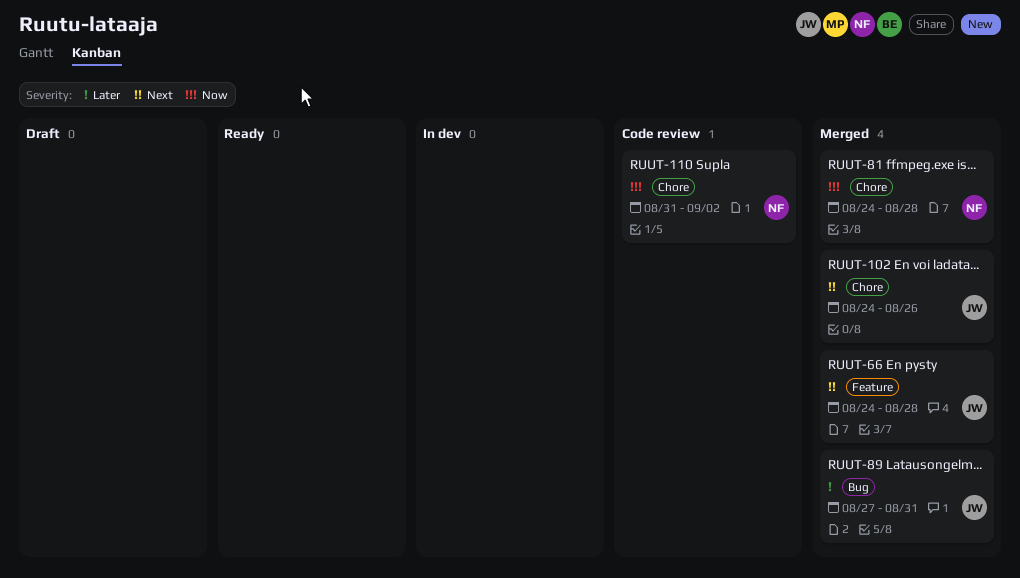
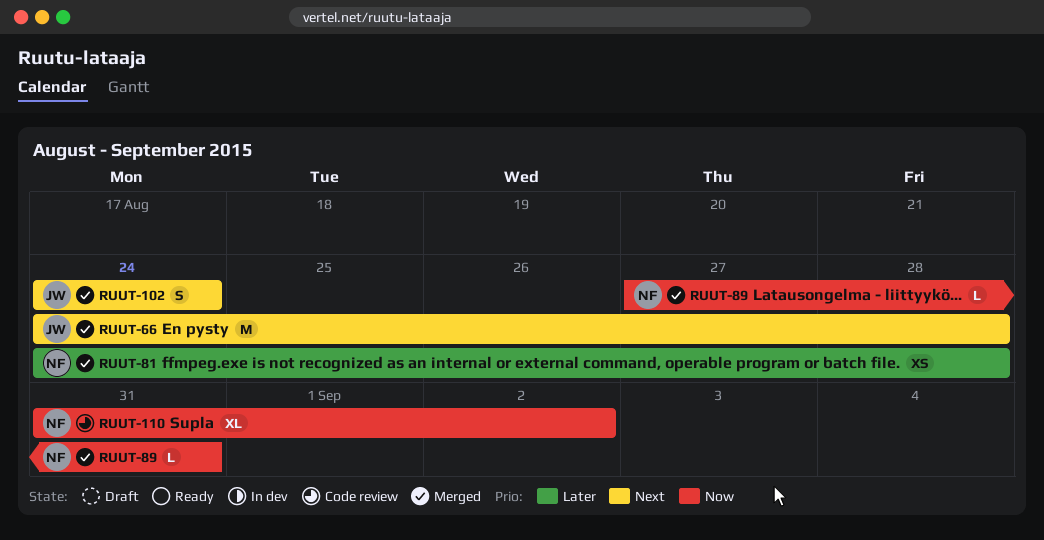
RUUT-81, priority: Now -> Later
RUUT-89, owner: JW -> NF
RUUT-89, priority: Later -> Now
RUUT-102, due: Aug 26 -> Aug 24

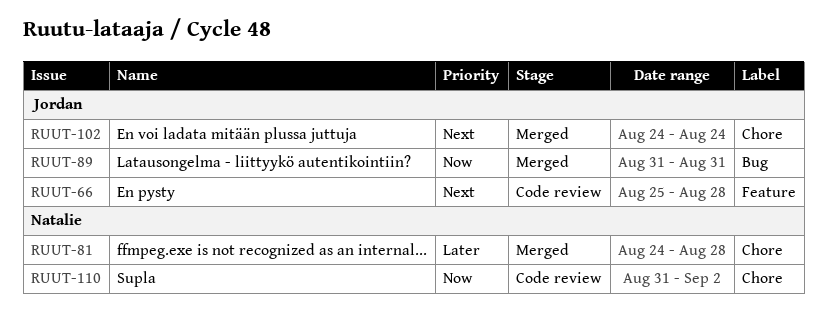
RUUT-66, status: Merged -> Code review
RUUT-66, start: Aug 24 -> Aug 25
RUUT-89, owner: Natalie -> Jordan
RUUT-89, start: Aug 27 -> Aug 31

